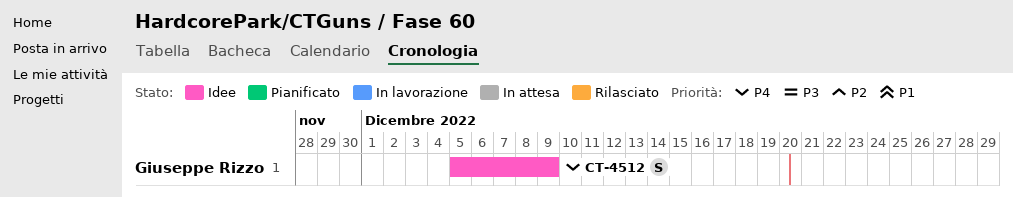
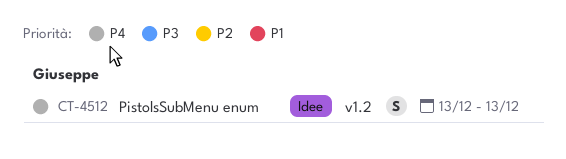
CT-4512, start: Dec 5 -> Dec 13
CT-4512, due: Dec 9 -> Dec 13

